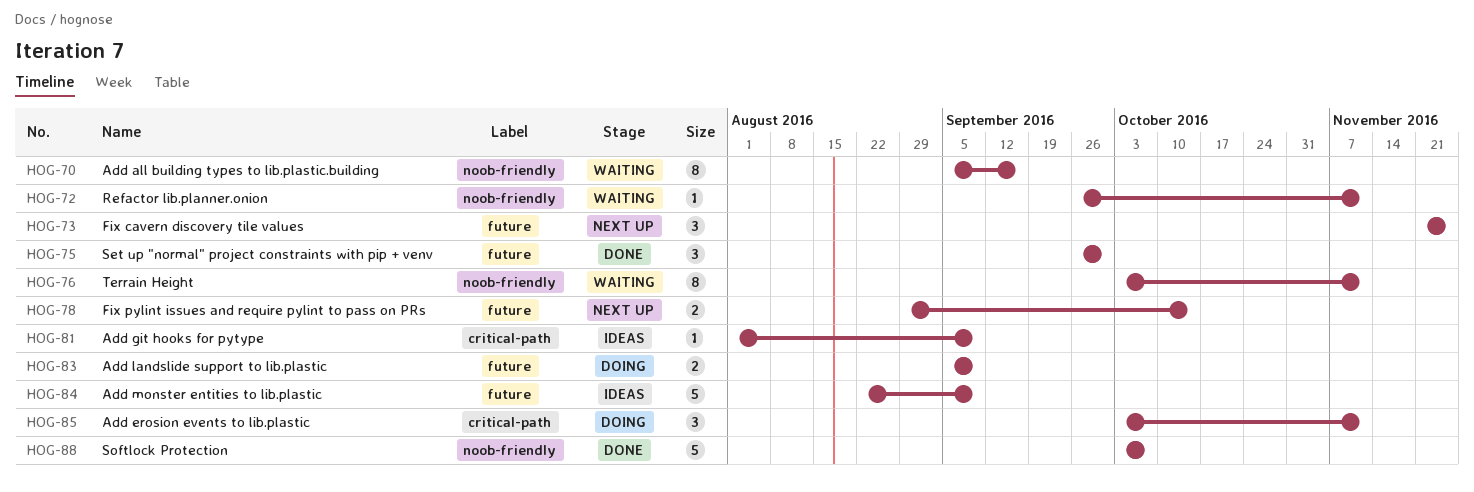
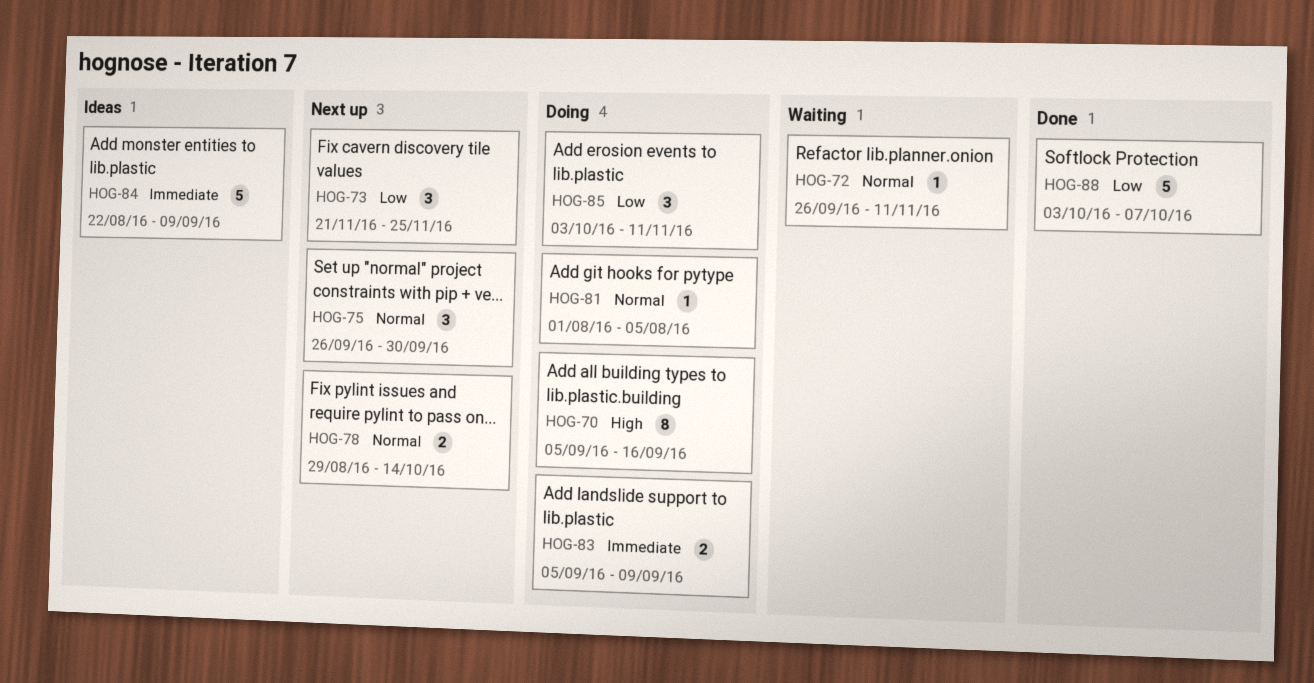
HOG-70, status: Waiting -> Doing
HOG-75, status: Done -> Next up
HOG-76: present -> none
HOG-81, status: Ideas -> Doing
HOG-81, due: Sep 9 -> Aug 5

